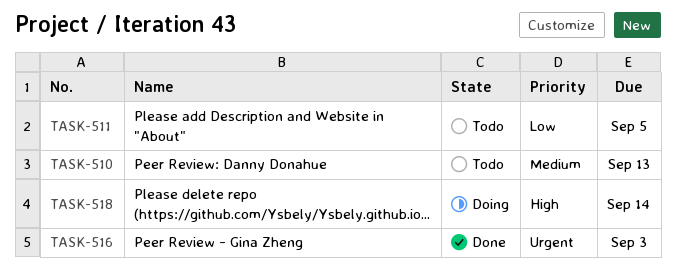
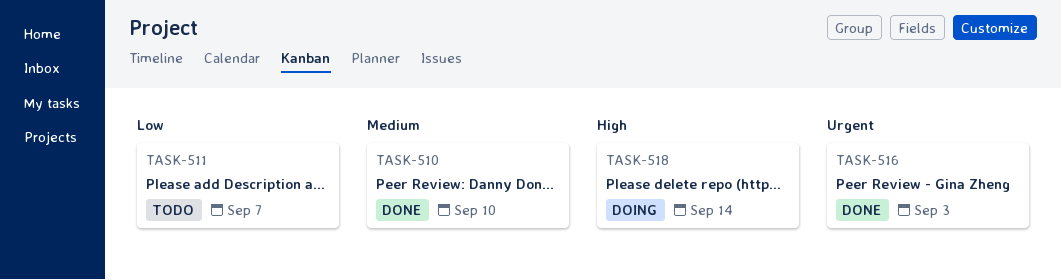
TASK-510, status: Todo -> Done
TASK-510, due: Sep 13 -> Sep 10
TASK-511, due: Sep 5 -> Sep 7

